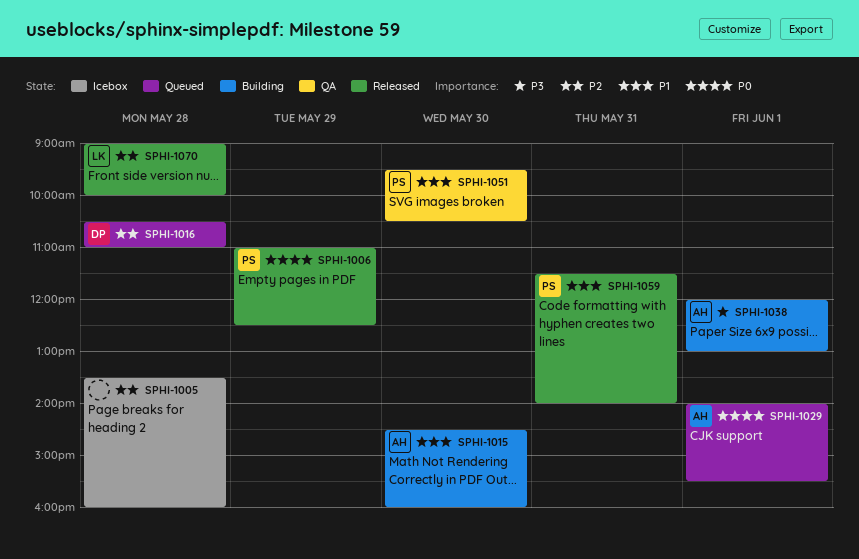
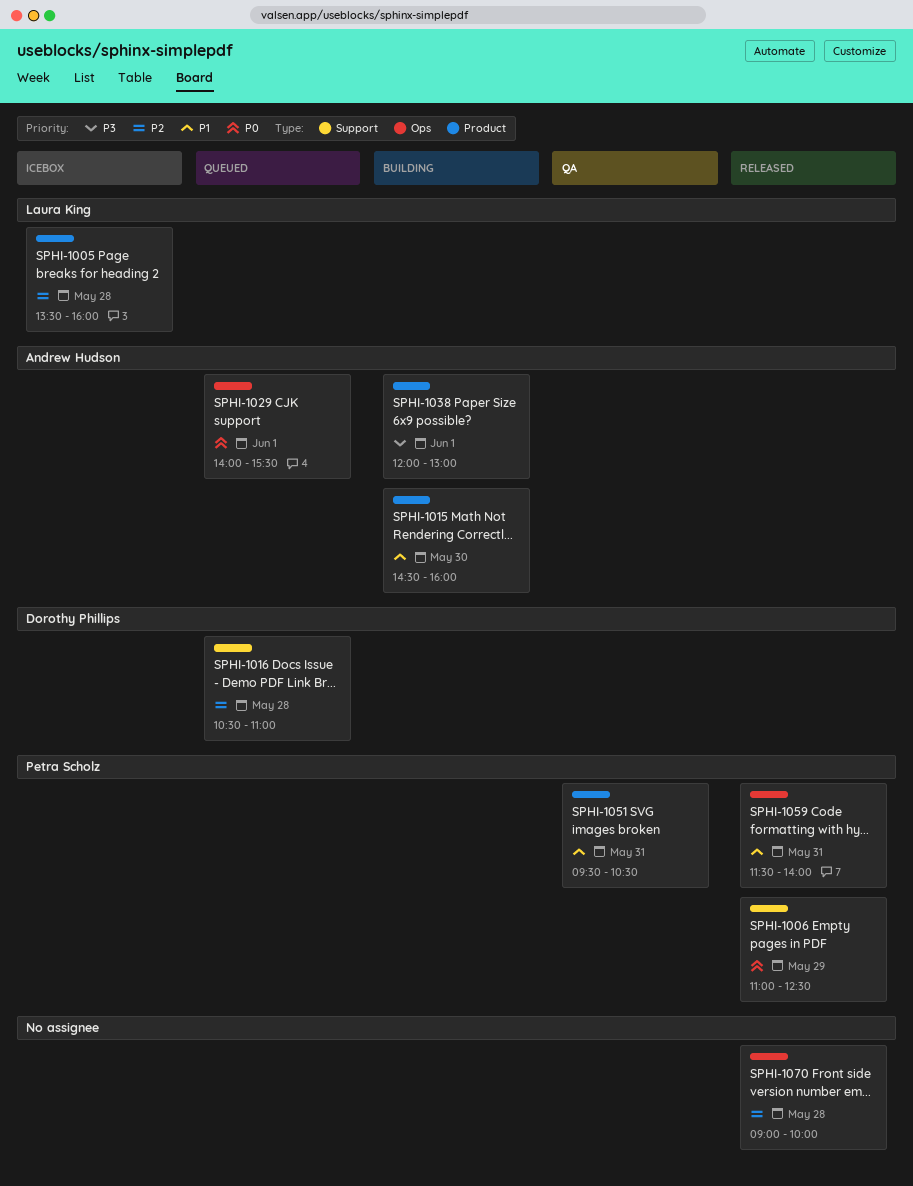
SPHI-1005, owner: none -> Laura King
SPHI-1051, day: May 30 -> May 31
SPHI-1070, owner: Laura King -> none

